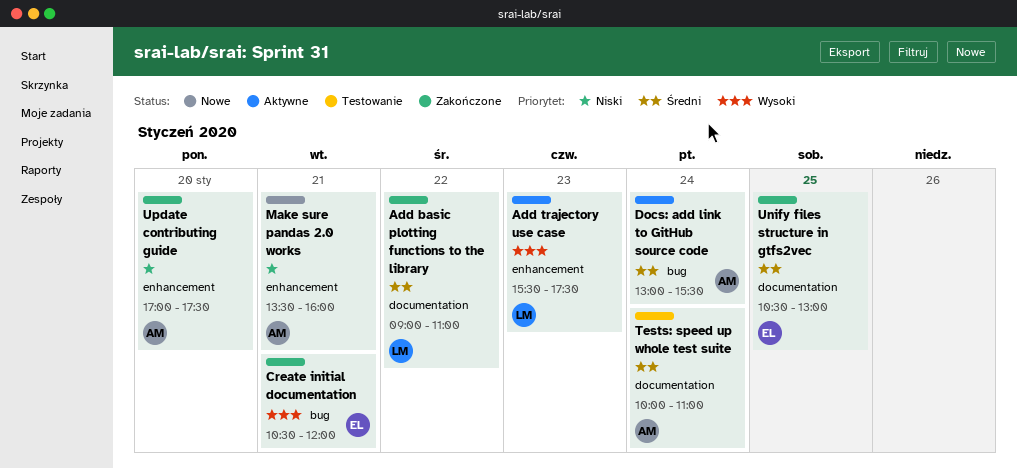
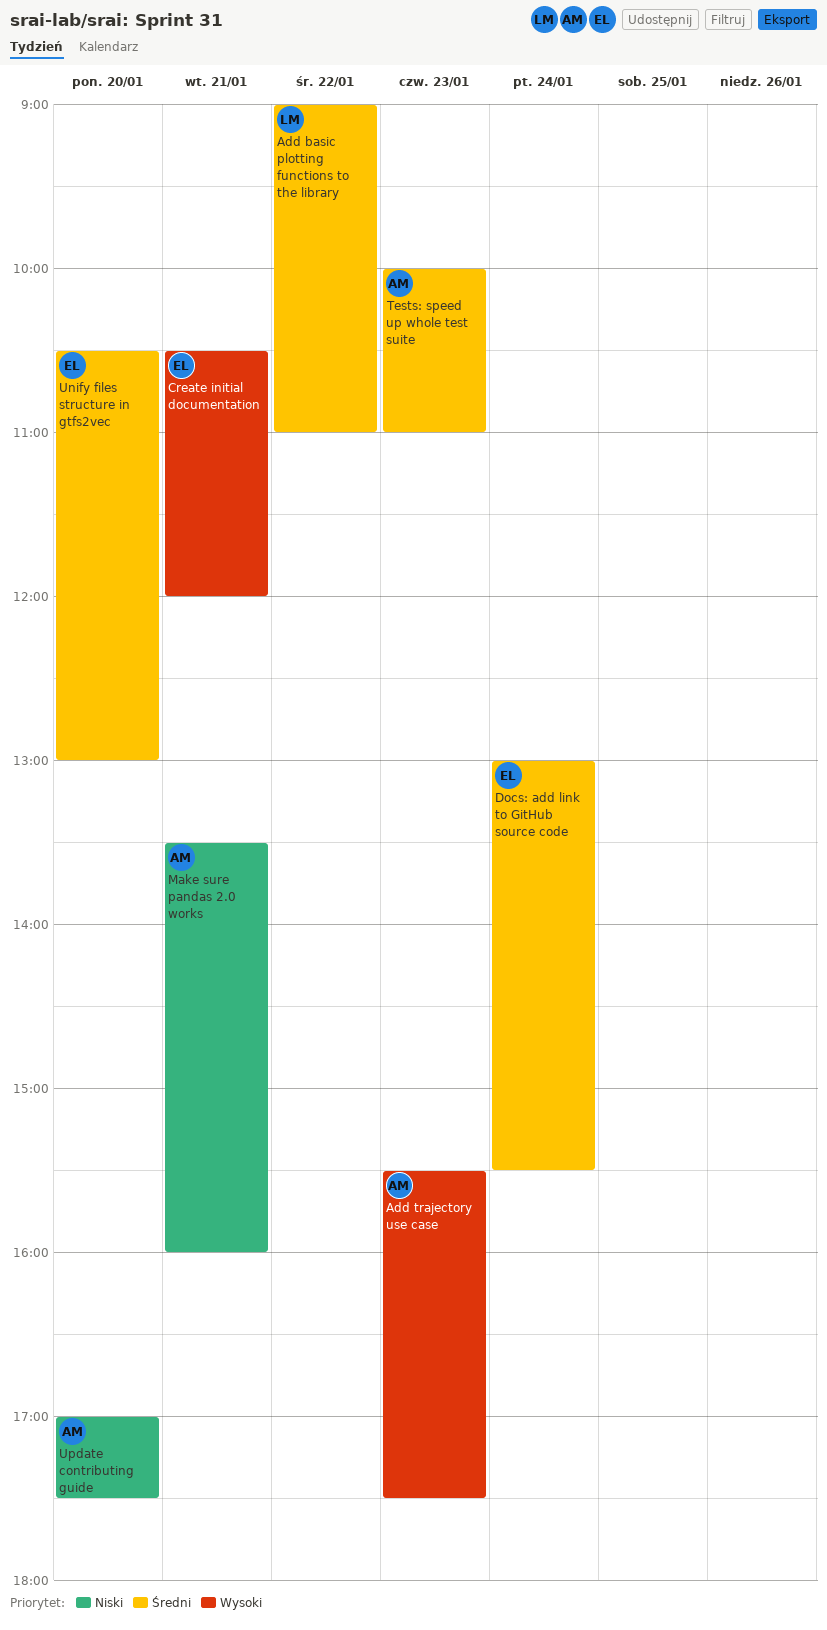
Add trajectory use case, owner: LM -> AM
Docs: add link to GitHub source code, owner: AM -> EL
Tests: speed up whole test suite, day: Jan 24 -> Jan 23
Unify files structure in gtfs2vec, day: Jan 25 -> Jan 20

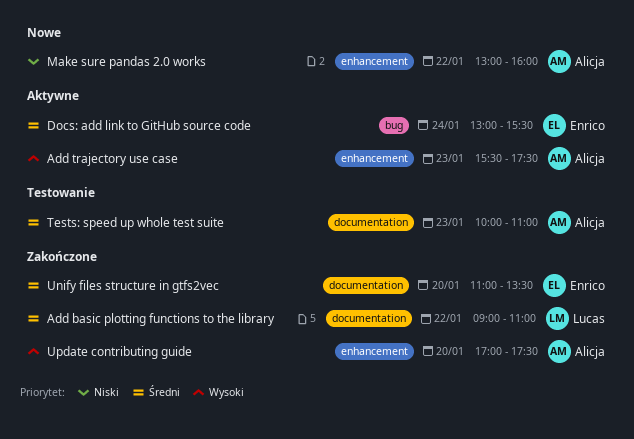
Create initial documentation: present -> none
Make sure pandas 2.0 works, day: Jan 21 -> Jan 22
Make sure pandas 2.0 works, begins: 13:30 -> 13:00
Unify files structure in gtfs2vec, begins: 10:30 -> 11:00
Unify files structure in gtfs2vec, ends: 13:00 -> 13:30
Update contributing guide, priority: Niski -> Wysoki

